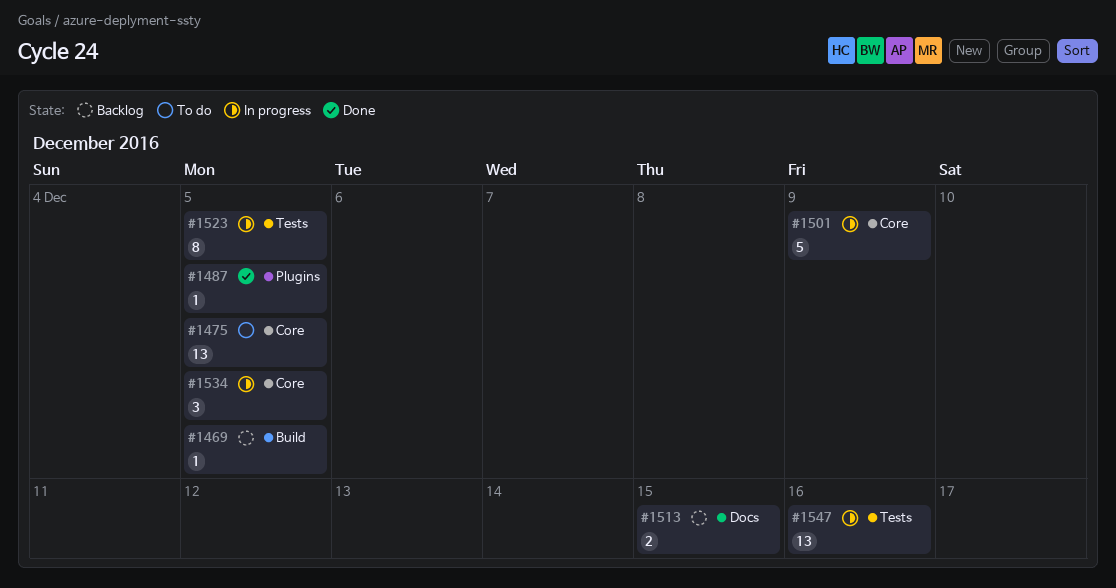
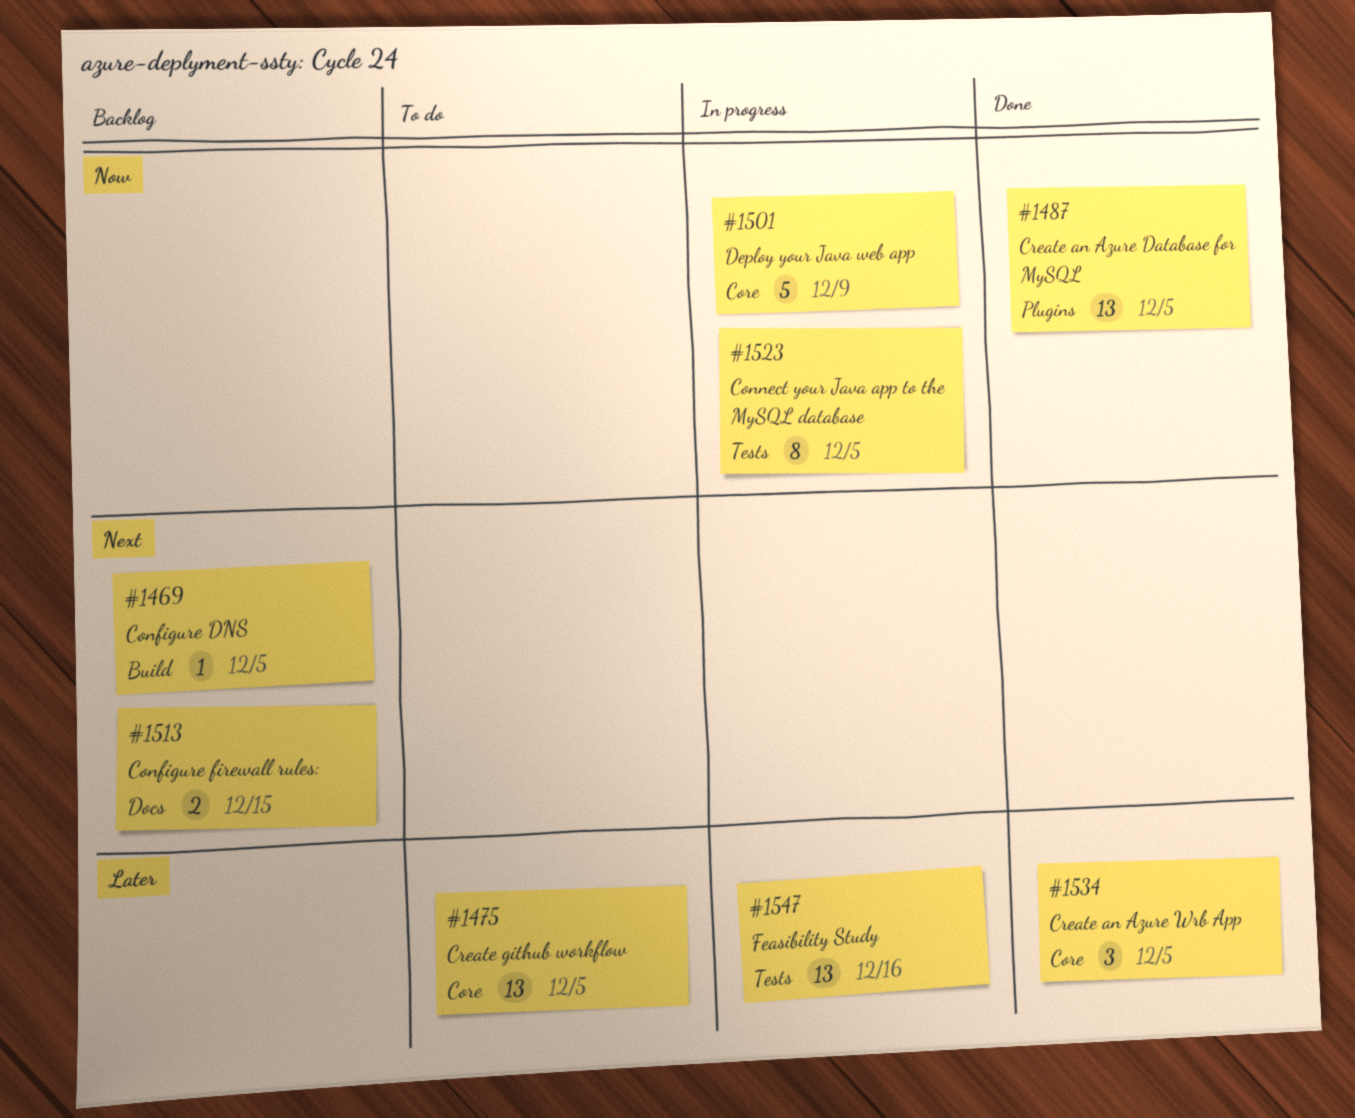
#1487, estimate: 1 -> 13
#1534, status: In progress -> Done

